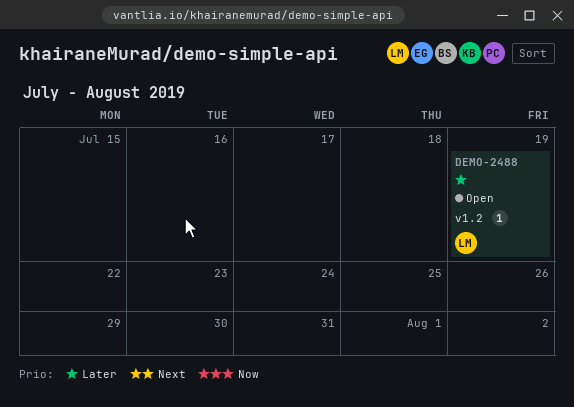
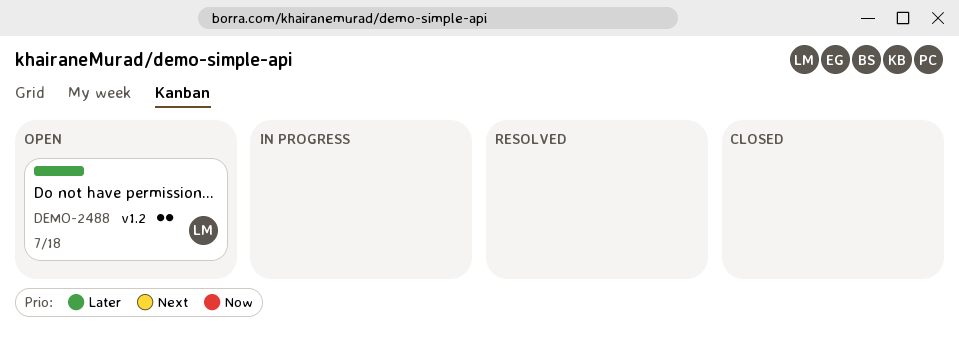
DEMO-2488, estimate: 1 -> 2
DEMO-2488, due: Jul 19 -> Jul 18

